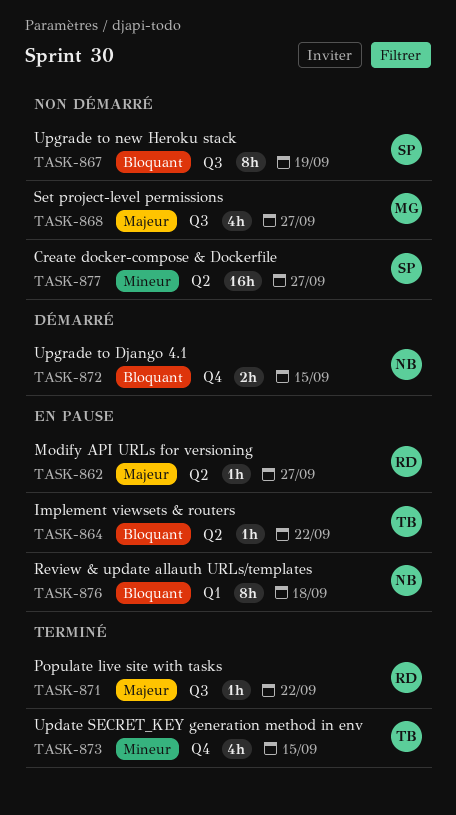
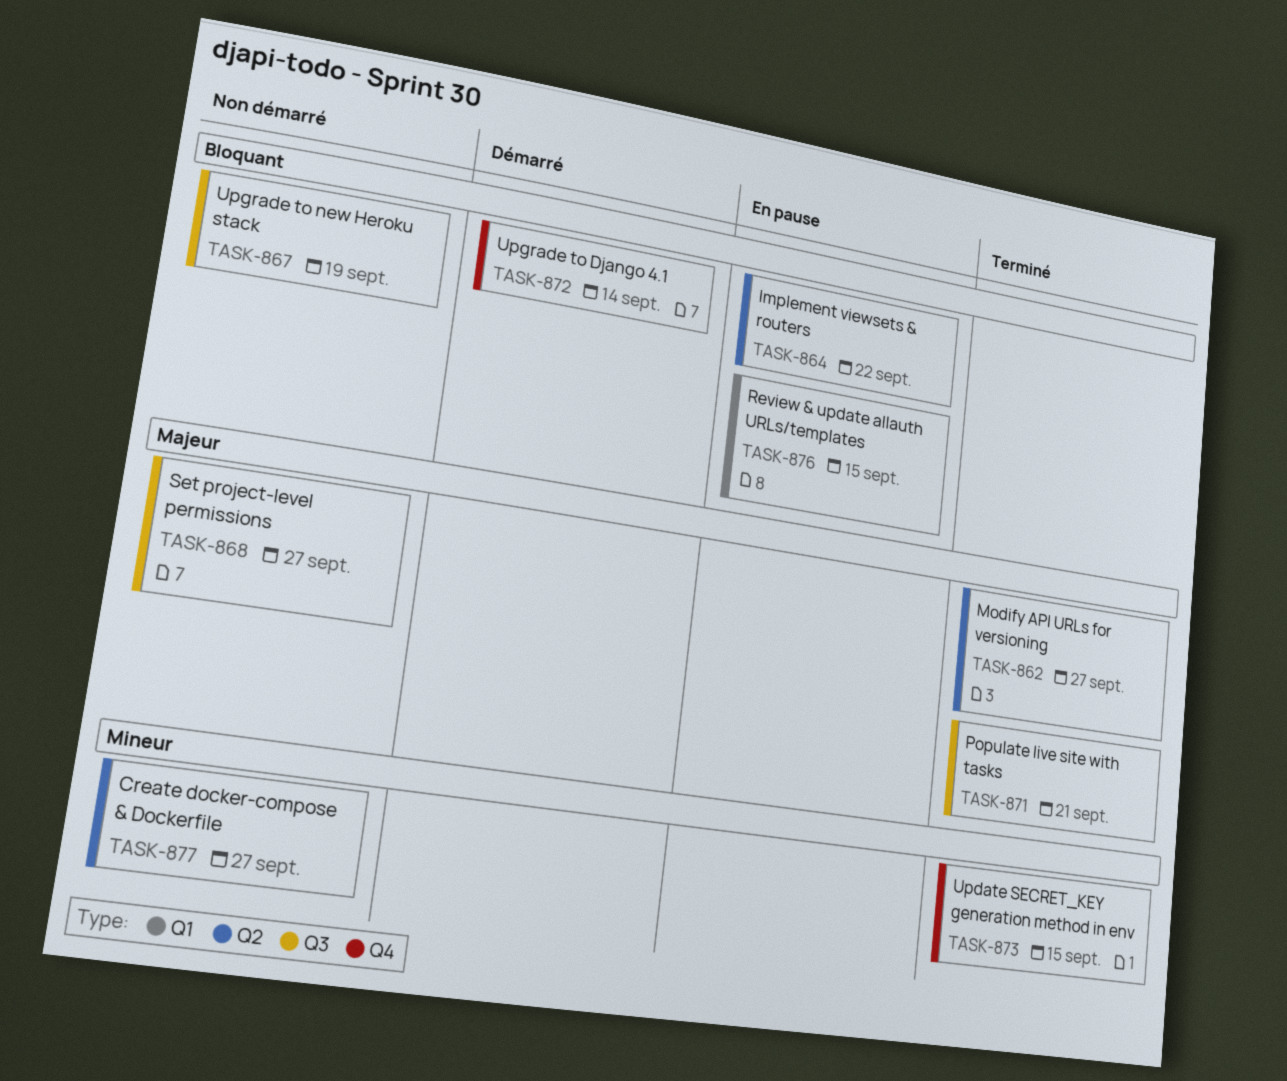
TASK-862, status: En pause -> Terminé
TASK-871, due: Sep 22 -> Sep 21
TASK-872, due: Sep 15 -> Sep 14
TASK-876, due: Sep 18 -> Sep 15

